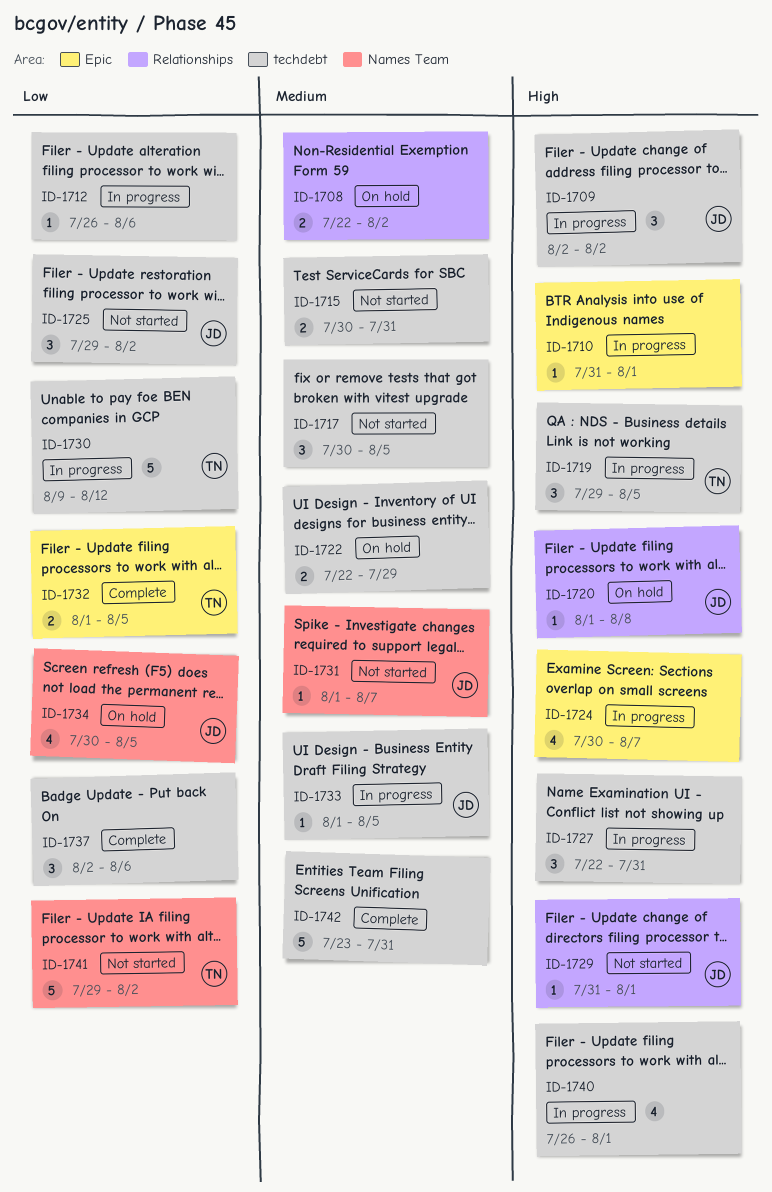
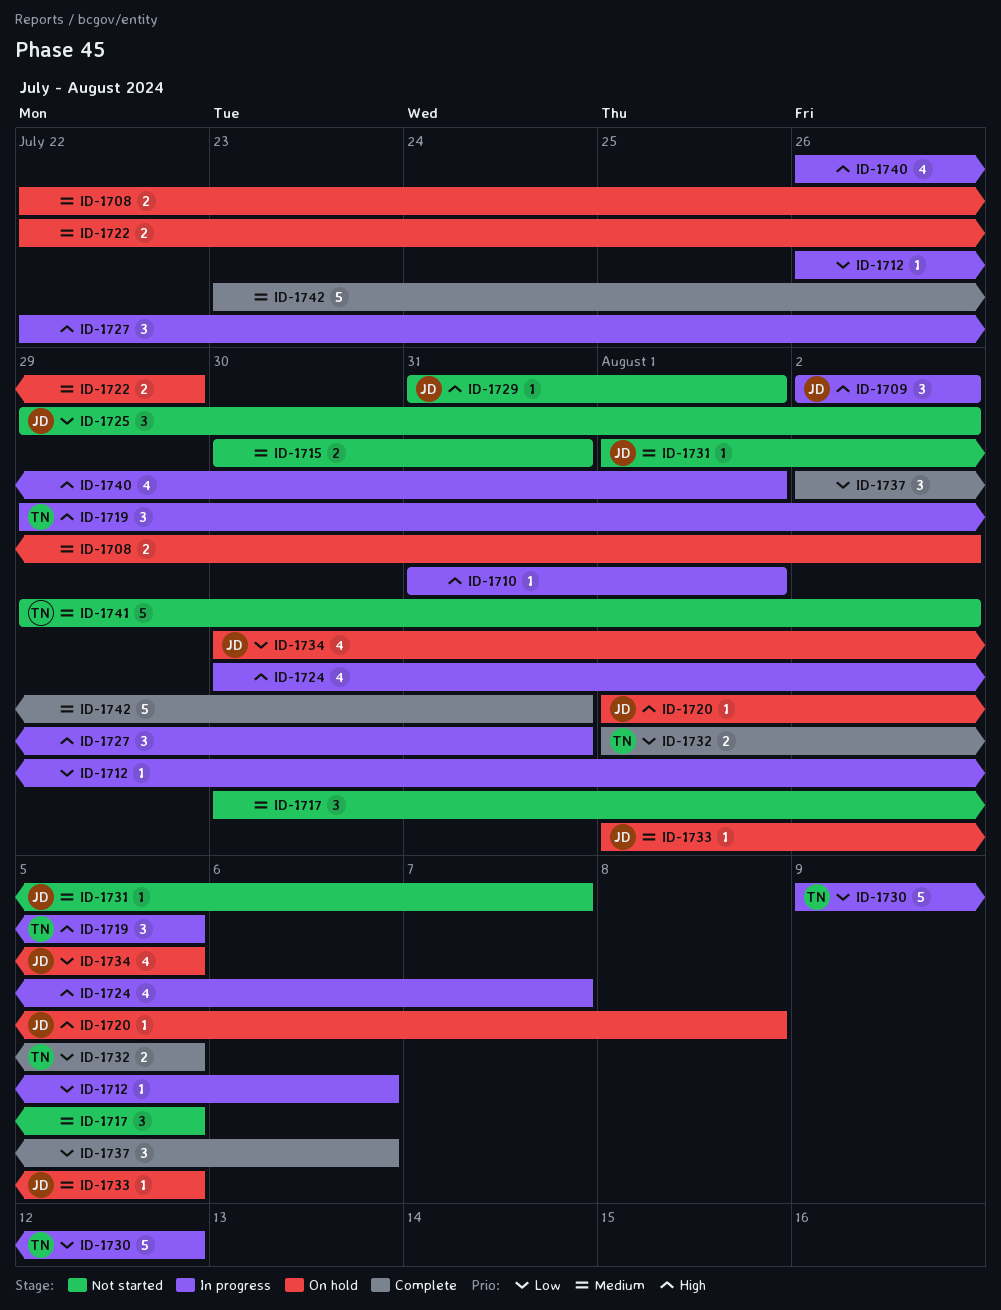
ID-1733, status: In progress -> On hold
ID-1741, priority: Low -> Medium

